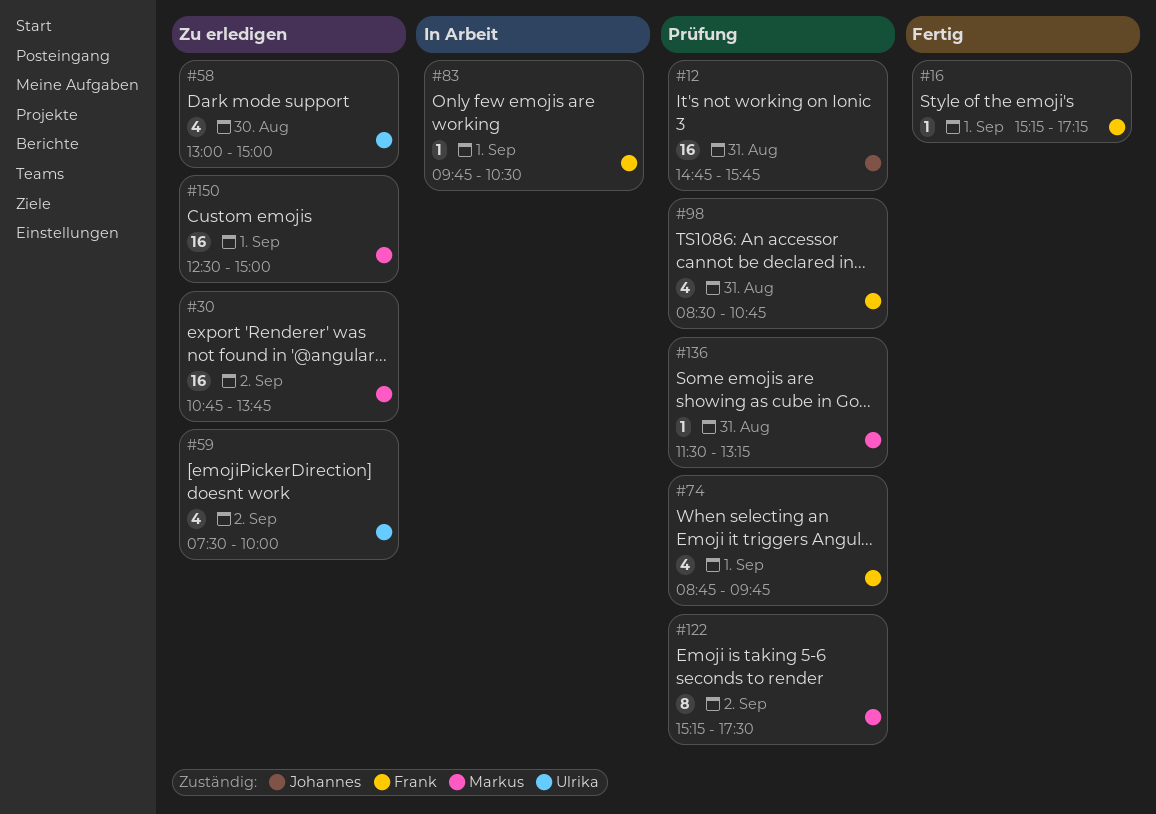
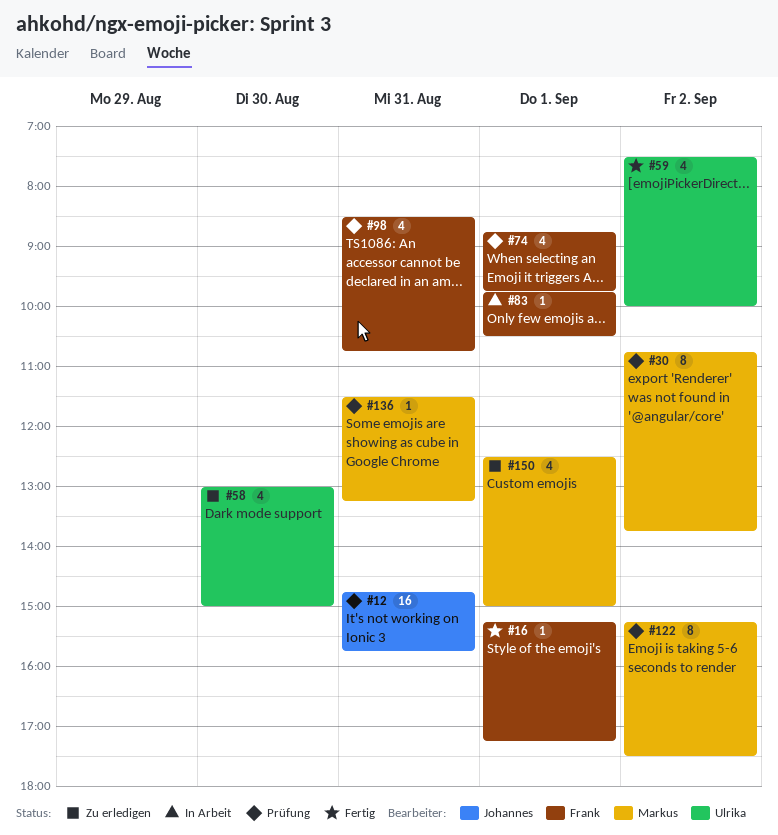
#30, status: Zu erledigen -> Prüfung
#30, estimate: 16 -> 8
#59, status: Zu erledigen -> Fertig
#150, estimate: 16 -> 4

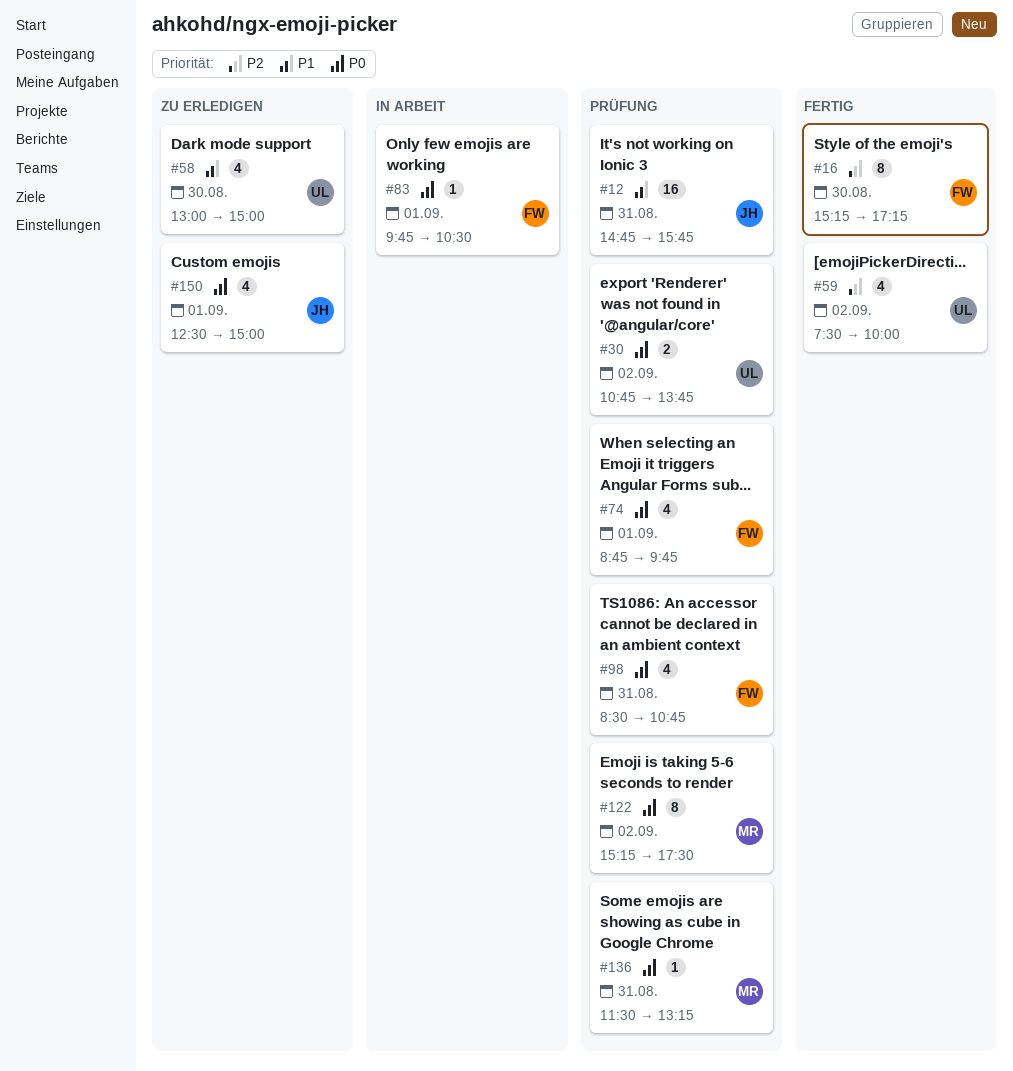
#16, estimate: 1 -> 8
#16, day: Sep 1 -> Aug 30
#30, owner: Markus -> Ulrika
#30, estimate: 8 -> 2
#150, owner: Markus -> Johannes

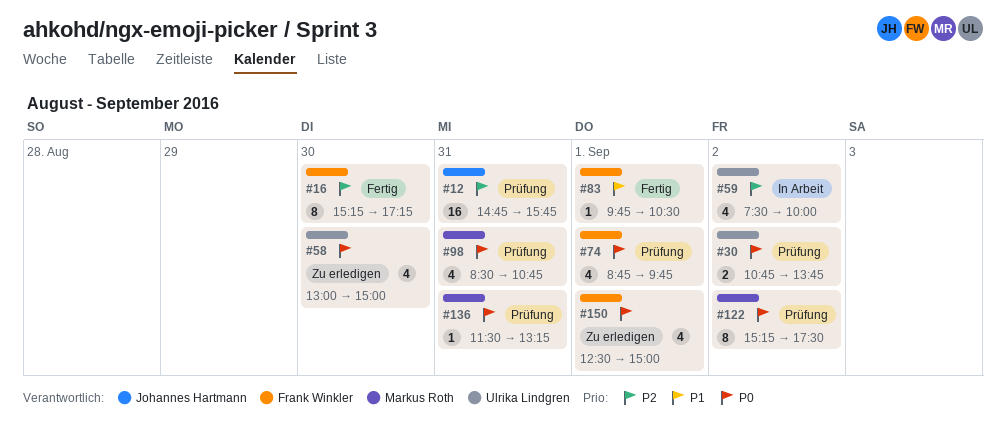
#12, priority: P1 -> P2
#58, priority: P1 -> P0
#59, status: Fertig -> In Arbeit
#83, status: In Arbeit -> Fertig
#83, priority: P0 -> P1
#98, owner: Frank Winkler -> Markus Roth
#150, owner: Johannes Hartmann -> Frank Winkler

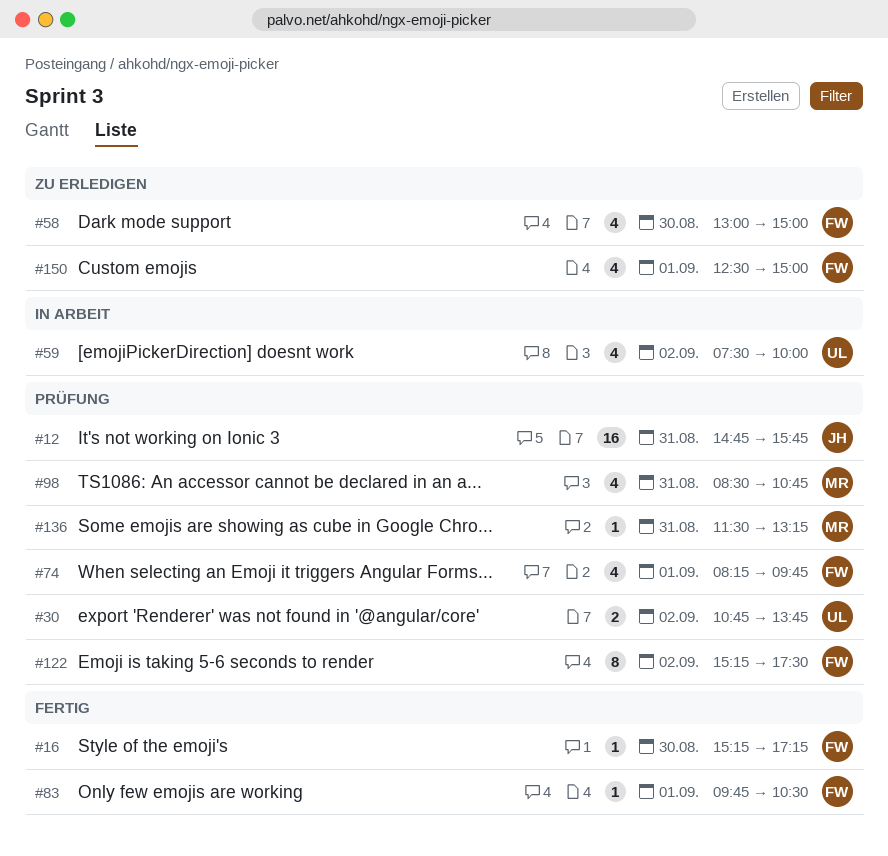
#16, estimate: 8 -> 1
#58, owner: Ulrika Lindgren -> Frank Winkler
#74, begins: 08:45 -> 08:15
#122, owner: Markus Roth -> Frank Winkler

